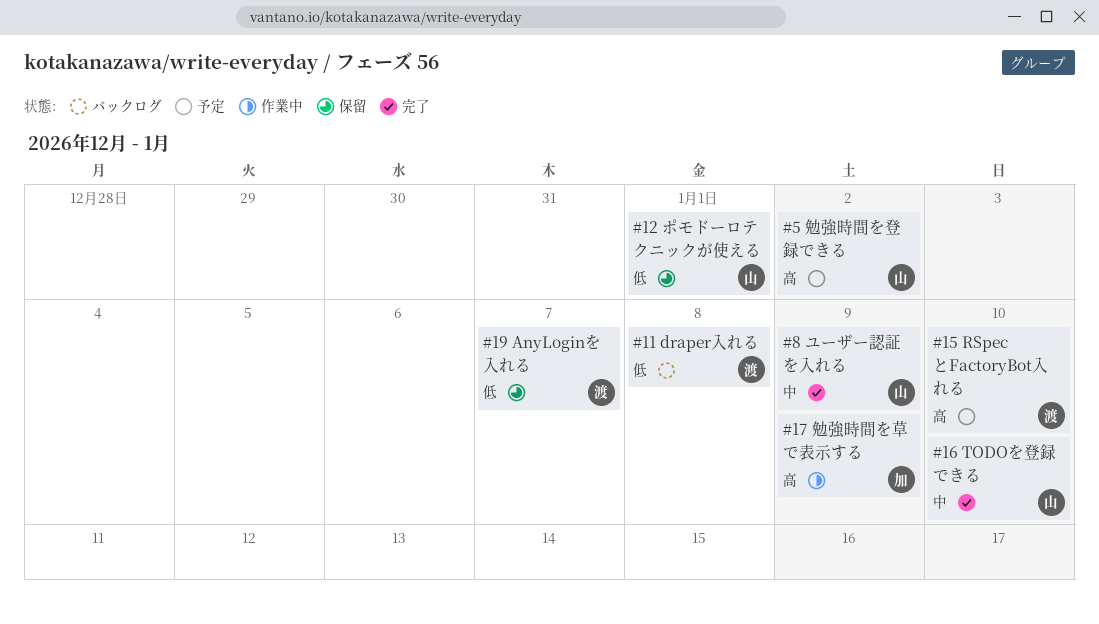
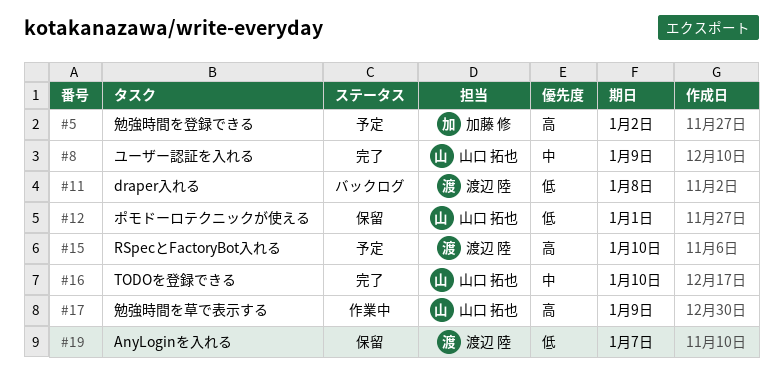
#5, owner: 山口 拓也 -> 加藤 修
#17, owner: 加藤 修 -> 山口 拓也

